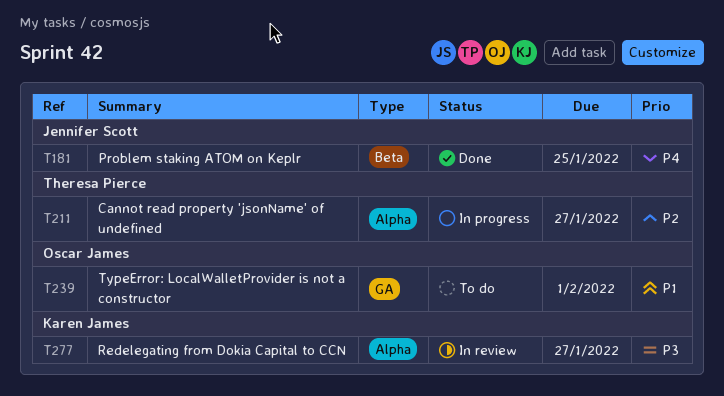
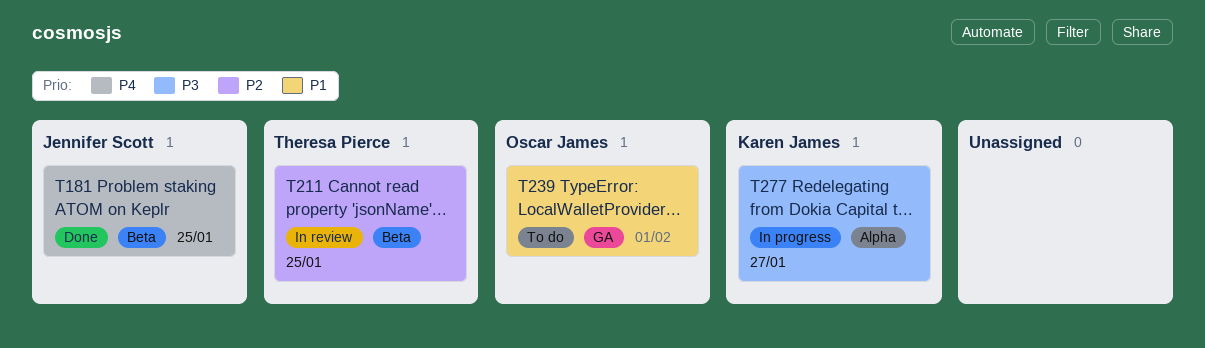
T211, status: In progress -> In review
T211, label: Alpha -> Beta
T211, due: Jan 27 -> Jan 25
T277, status: In review -> In progress

